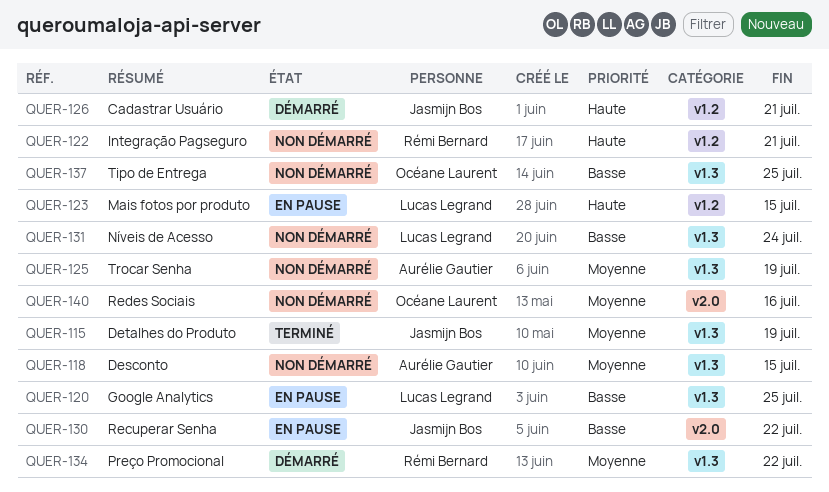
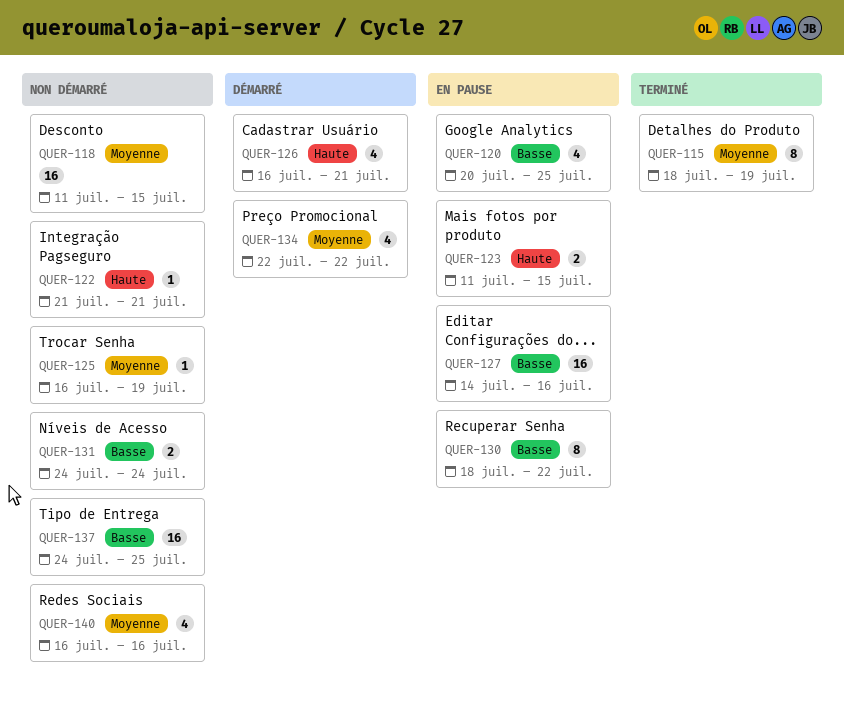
QUER-127: none -> present

